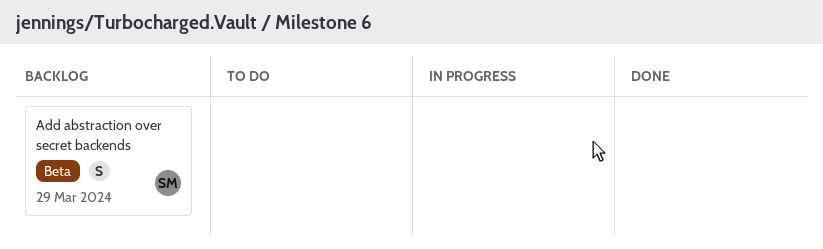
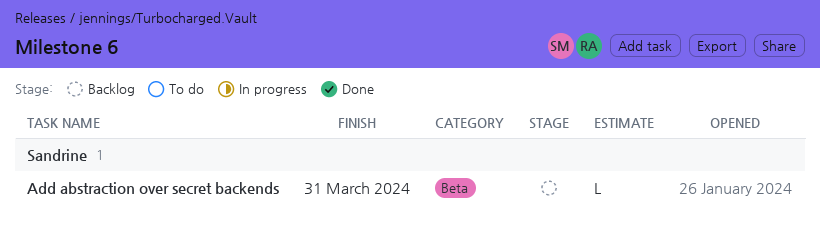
Add abstraction over secret backends, estimate: S -> L
Add abstraction over secret backends, due: Mar 29 -> Mar 31

